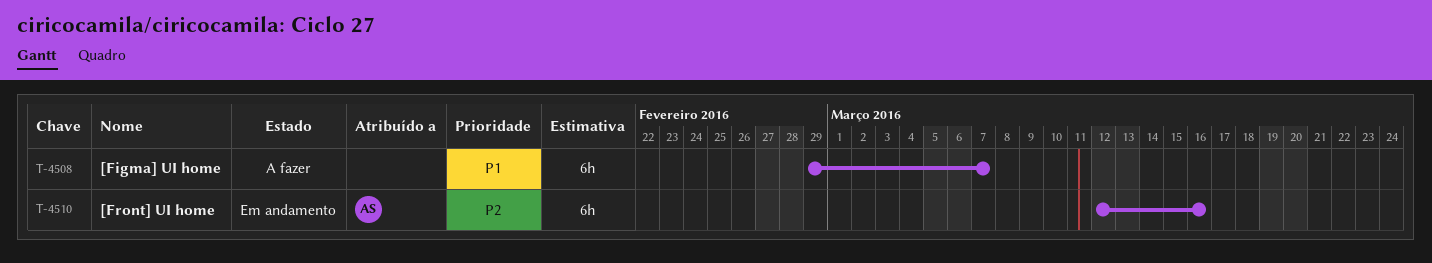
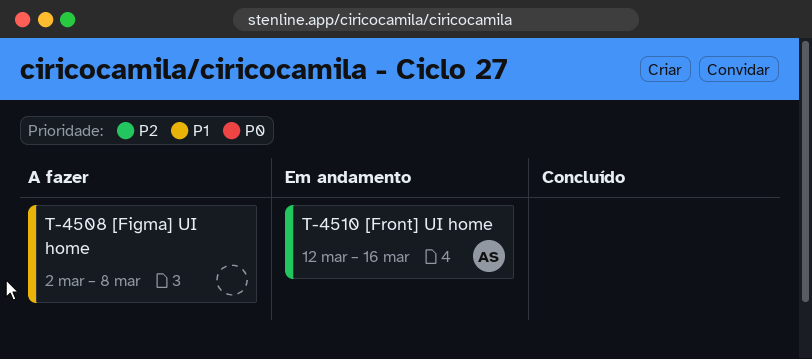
T-4508, start: Feb 29 -> Mar 2
T-4508, due: Mar 7 -> Mar 8

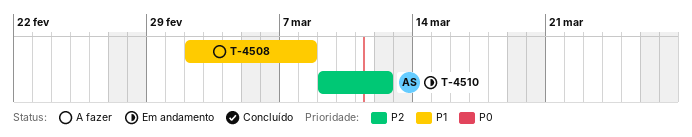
T-4510, start: Mar 12 -> Mar 9
T-4510, due: Mar 16 -> Mar 12

